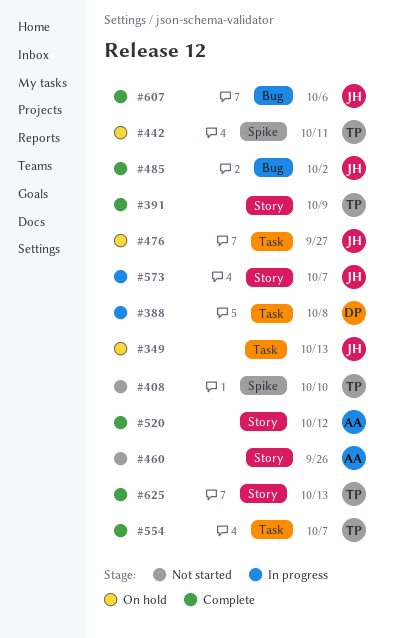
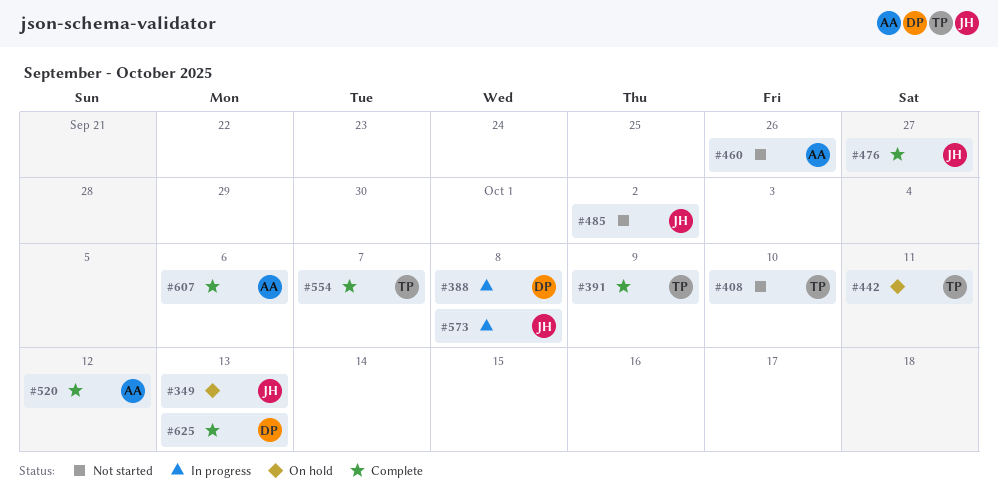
#476, status: On hold -> Complete
#485, status: Complete -> Not started
#573, due: Oct 7 -> Oct 8
#607, owner: JH -> AA
#625, owner: TP -> DP

